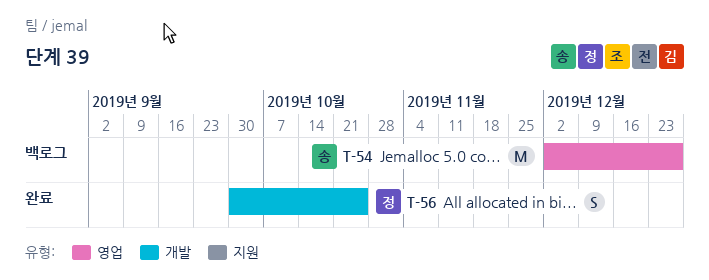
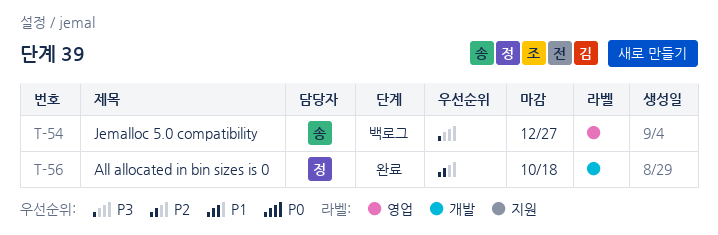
T-56, due: Oct 25 -> Oct 18

